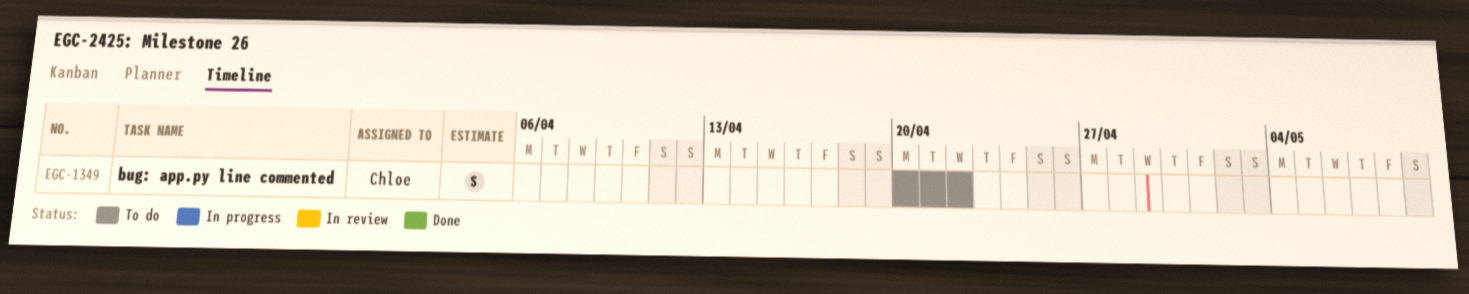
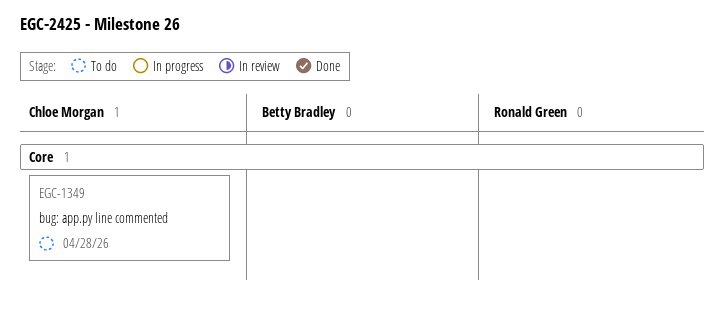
EGC-1349, due: Apr 22 -> Apr 28

